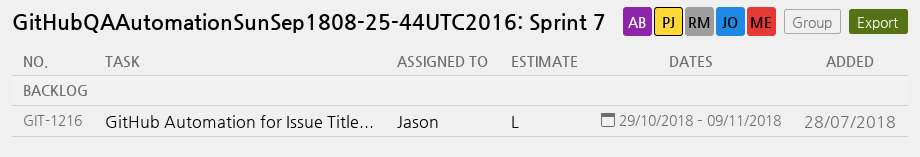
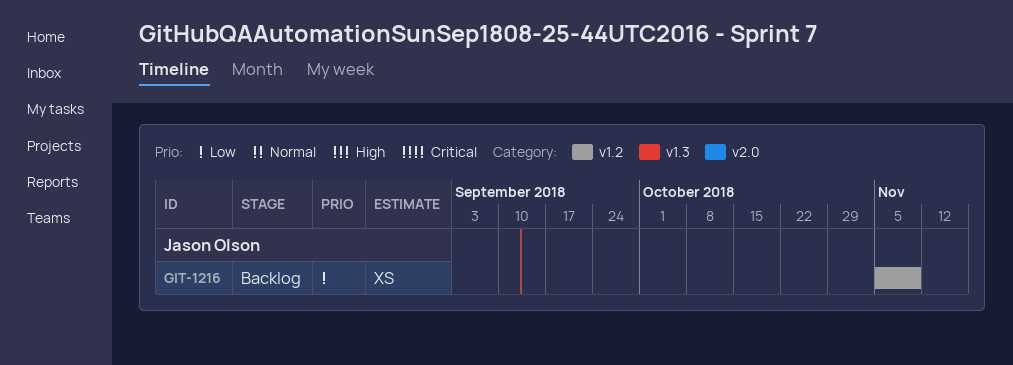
GIT-1216, estimate: L -> XS
GIT-1216, start: Oct 29 -> Nov 5

